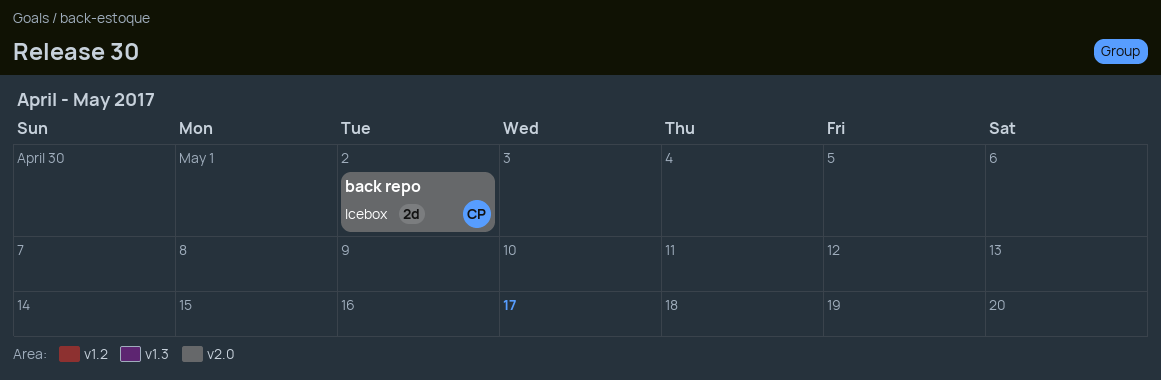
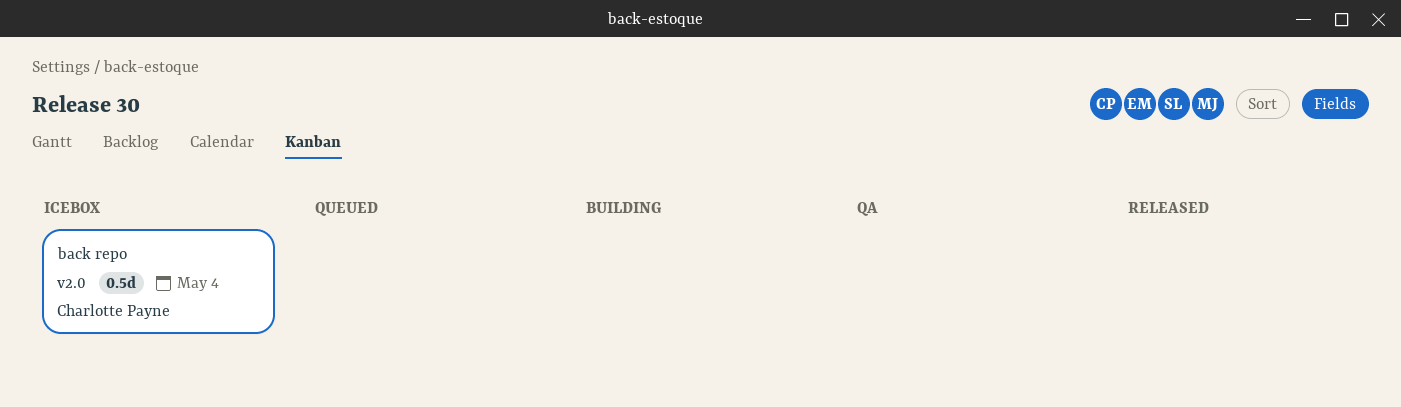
back repo, estimate: 2d -> 0.5d
back repo, due: May 2 -> May 4

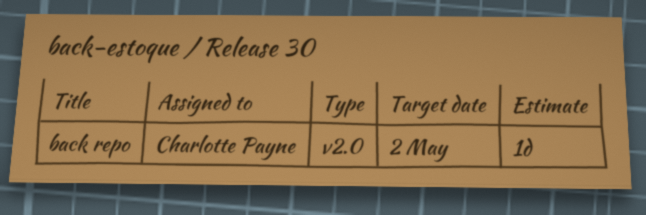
back repo, estimate: 0.5d -> 1d
back repo, due: May 4 -> May 2

